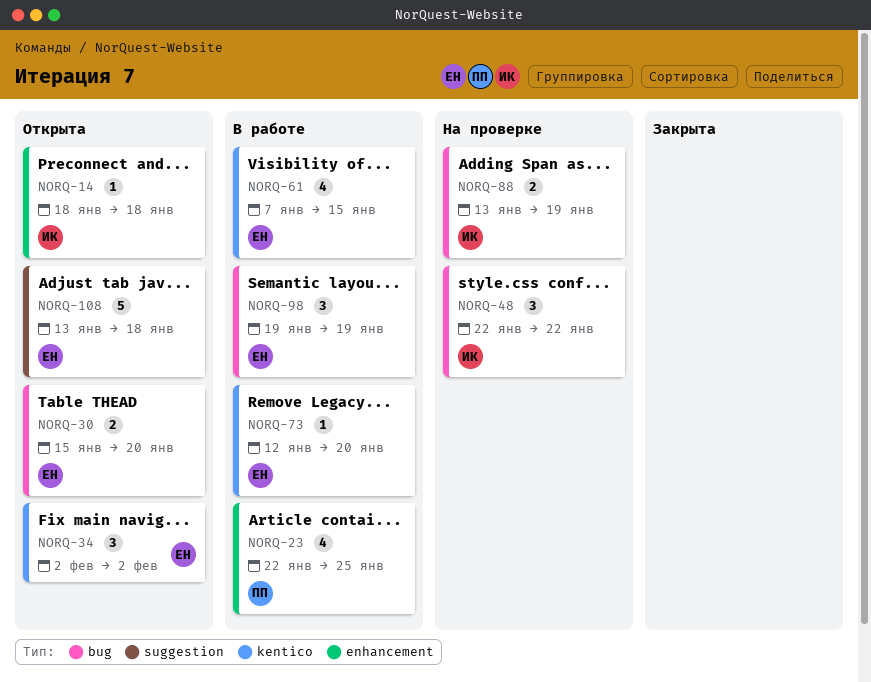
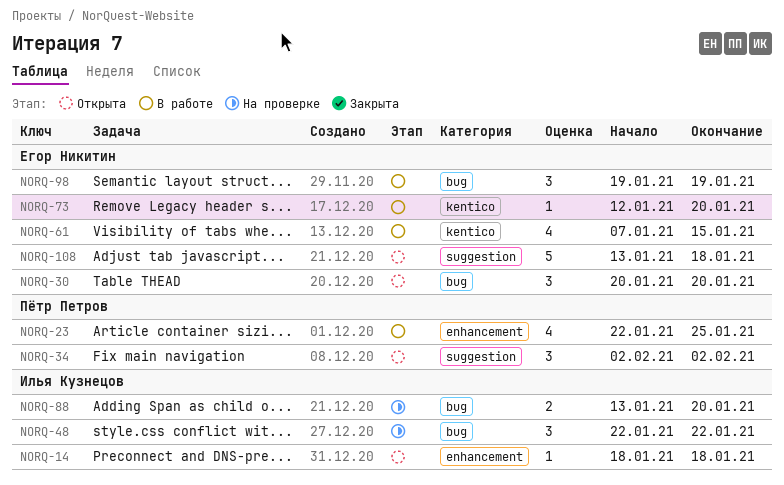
NORQ-30, estimate: 2 -> 3
NORQ-30, start: Jan 15 -> Jan 20
NORQ-34, owner: Егор Никитин -> Пётр Петров
NORQ-34, label: kentico -> suggestion
NORQ-88, due: Jan 19 -> Jan 20

